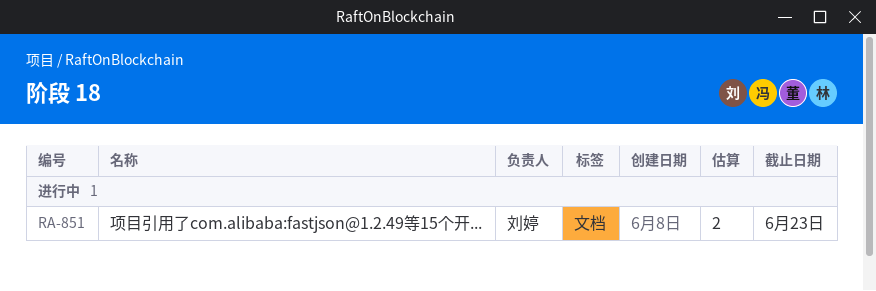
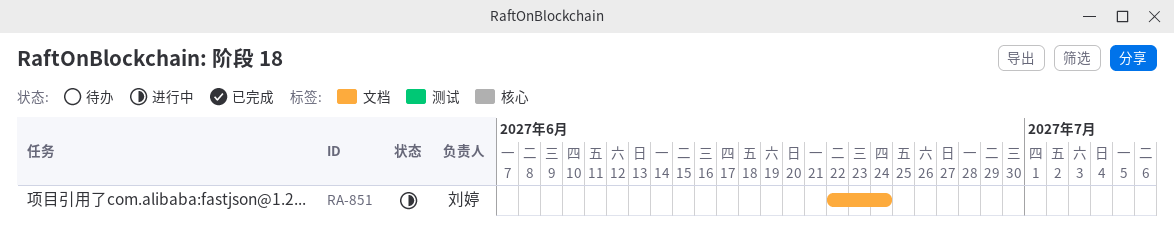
RA-851, due: Jun 23 -> Jun 24

